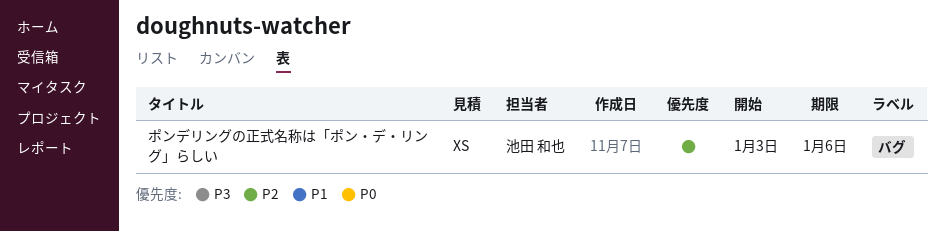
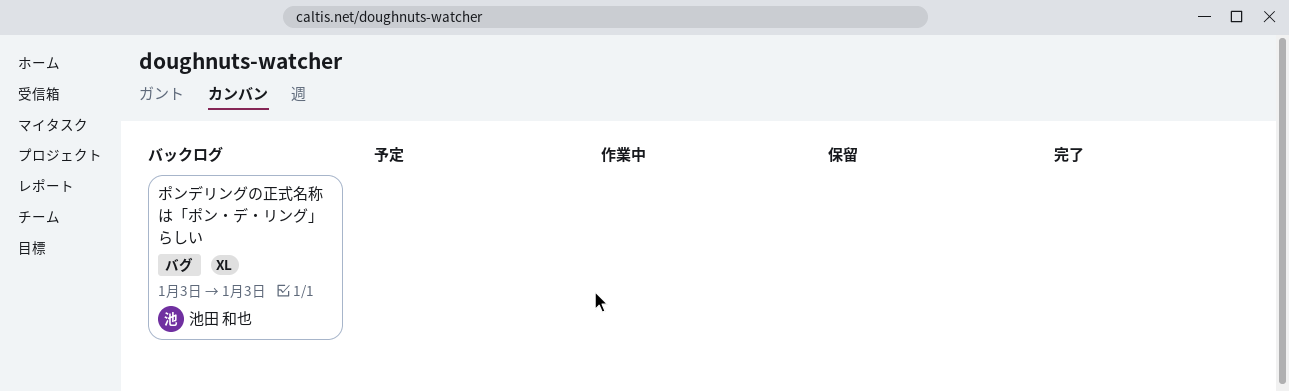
ポンデリングの正式名称は「ポン・デ・リング」らしい, estimate: XS -> XL
ポンデリングの正式名称は「ポン・デ・リング」らしい, due: Jan 6 -> Jan 3

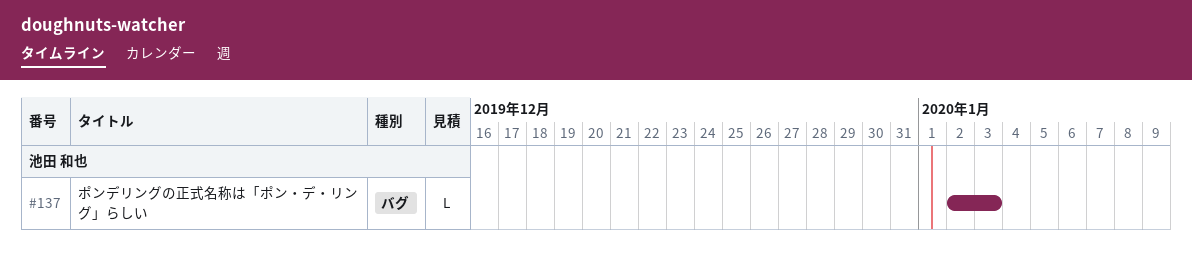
ポンデリングの正式名称は「ポン・デ・リング」らしい, estimate: XL -> L
ポンデリングの正式名称は「ポン・デ・リング」らしい, start: Jan 3 -> Jan 2

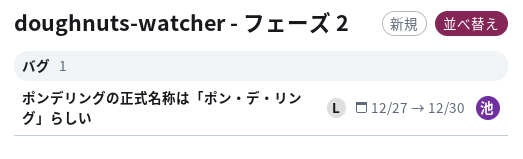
ポンデリングの正式名称は「ポン・デ・リング」らしい, start: Jan 2 -> Dec 27
ポンデリングの正式名称は「ポン・デ・リング」らしい, due: Jan 3 -> Dec 30

